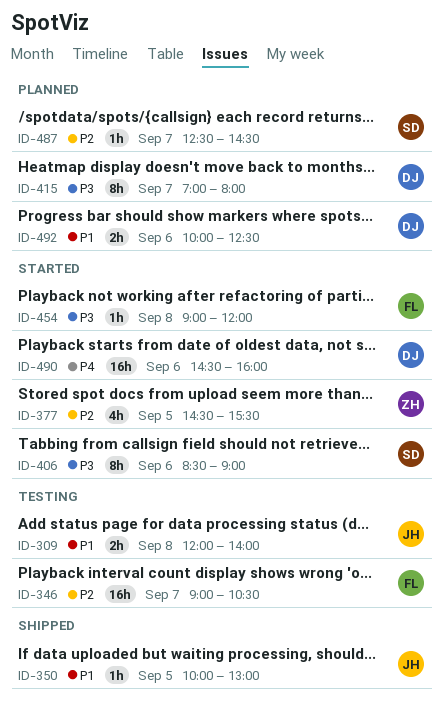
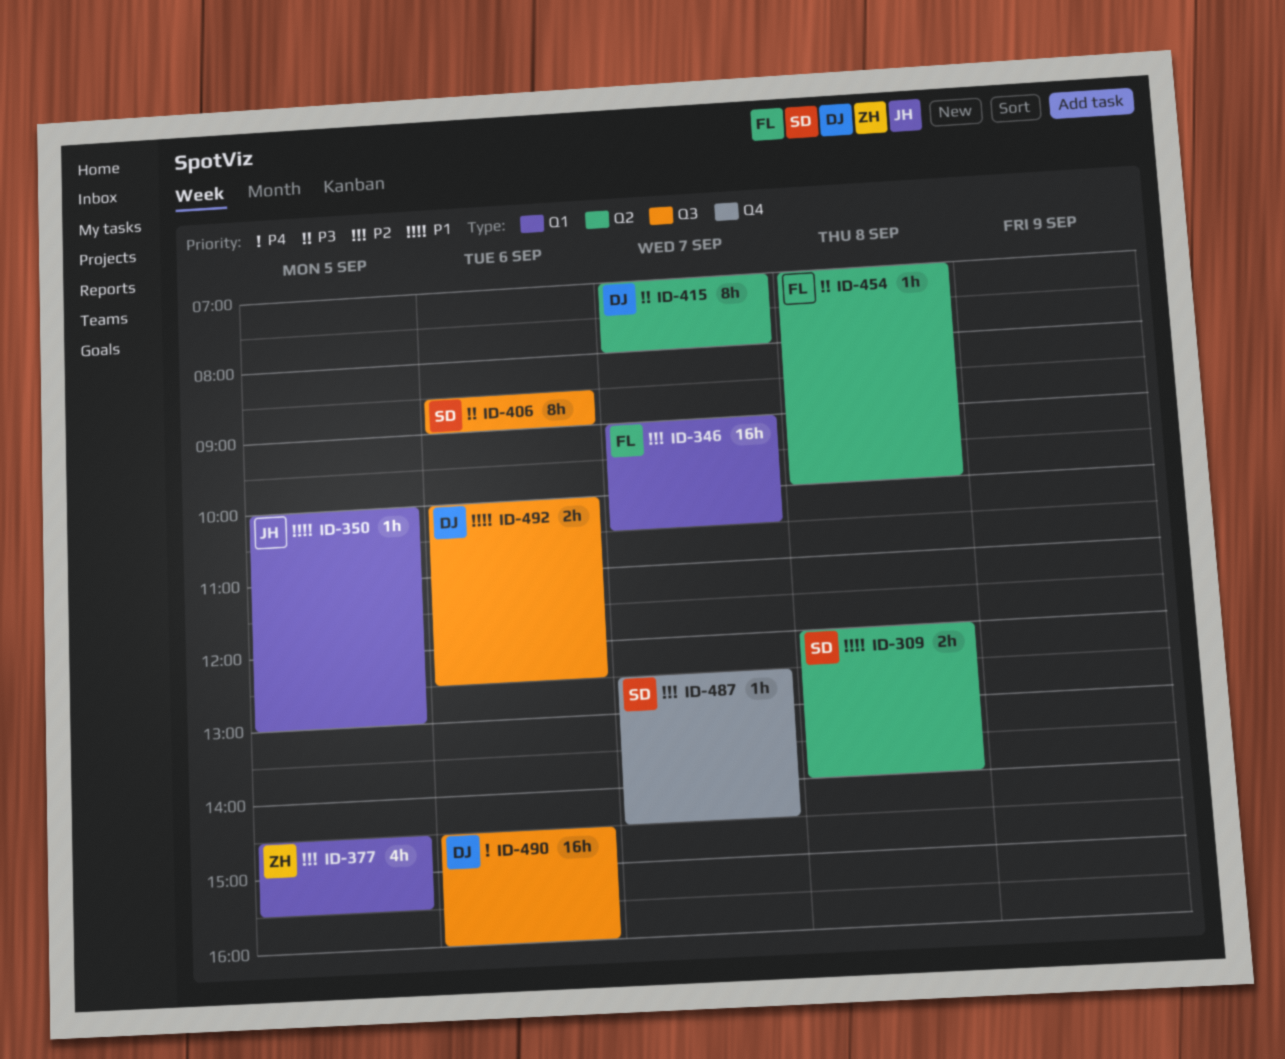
ID-309, owner: JH -> SD
ID-454, begins: 09:00 -> 07:00
ID-454, ends: 12:00 -> 10:00

